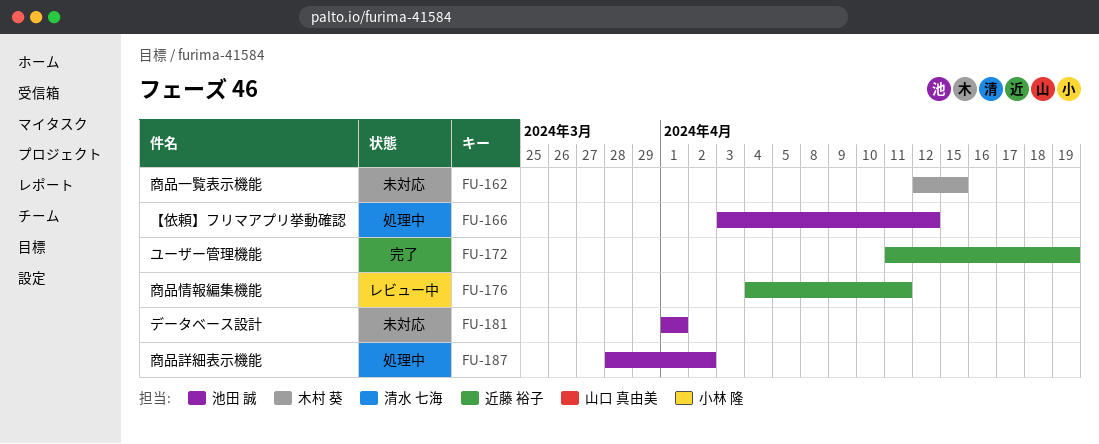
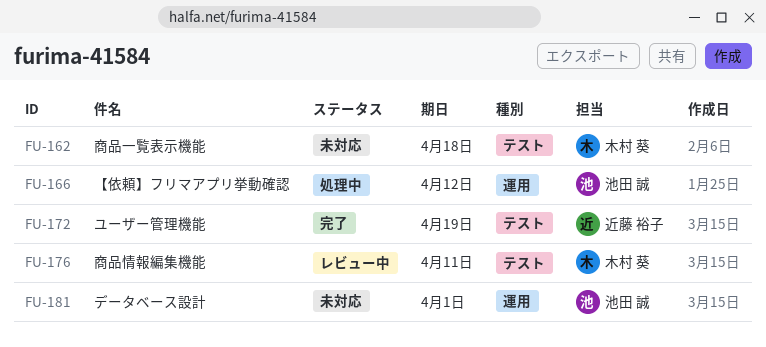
FU-162, due: Apr 15 -> Apr 18
FU-176, owner: 近藤 裕子 -> 木村 葵
FU-187: present -> none

